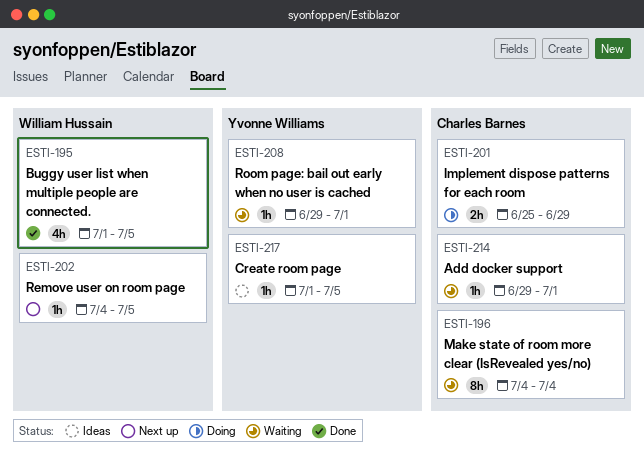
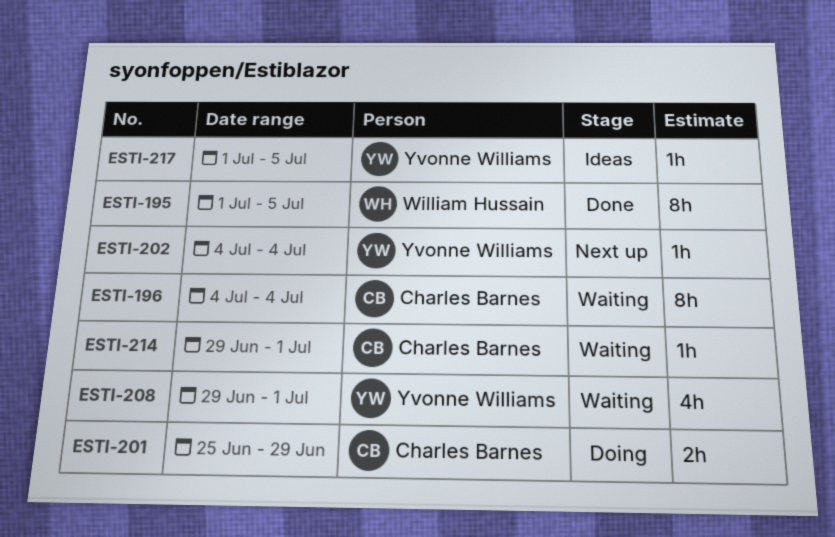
ESTI-195, estimate: 4h -> 8h
ESTI-202, owner: William Hussain -> Yvonne Williams
ESTI-202, due: Jul 5 -> Jul 4
ESTI-208, estimate: 1h -> 4h

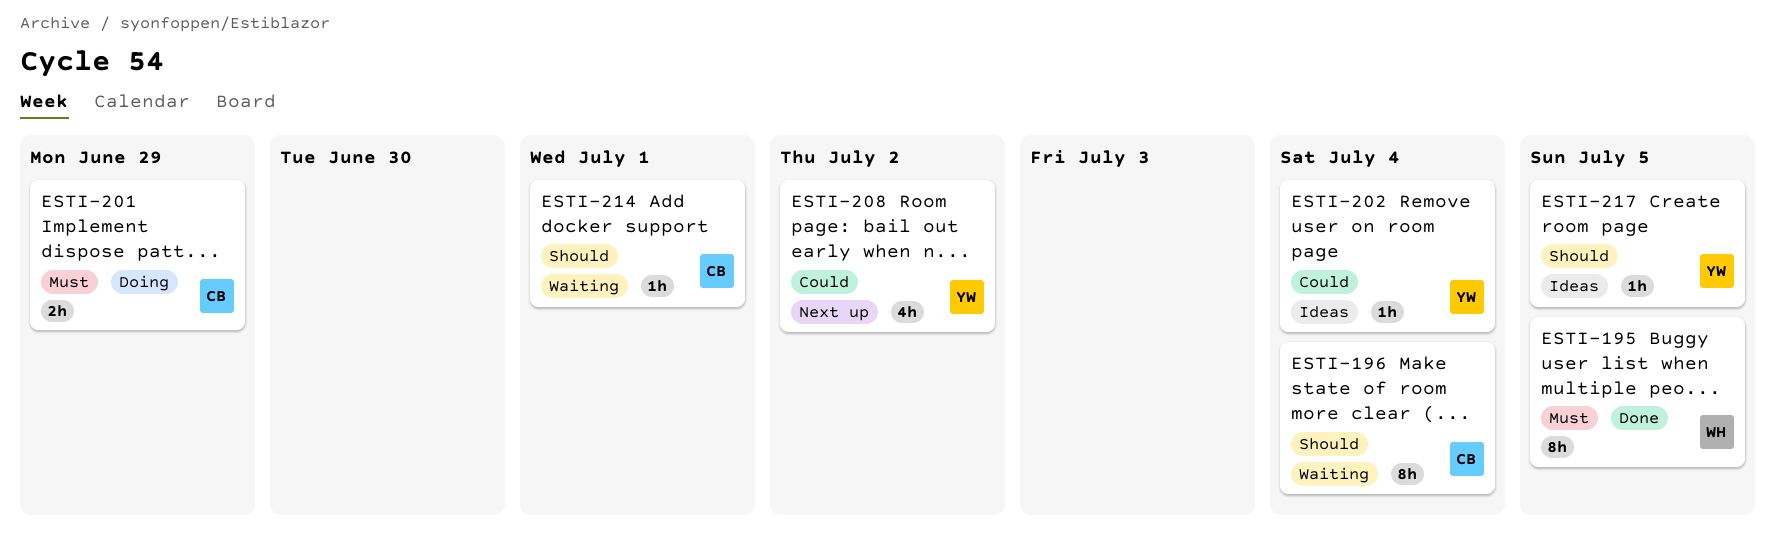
ESTI-202, status: Next up -> Ideas
ESTI-208, status: Waiting -> Next up
ESTI-208, due: Jul 1 -> Jul 2

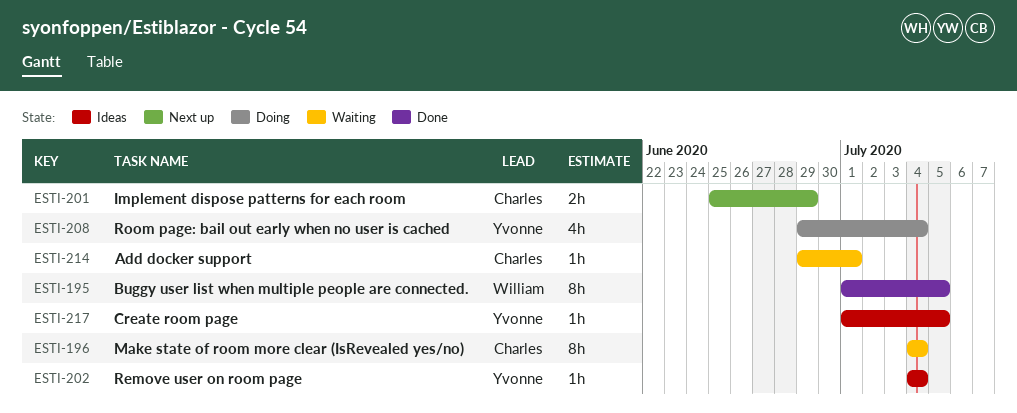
ESTI-201, status: Doing -> Next up
ESTI-208, status: Next up -> Doing
ESTI-208, due: Jul 2 -> Jul 4

